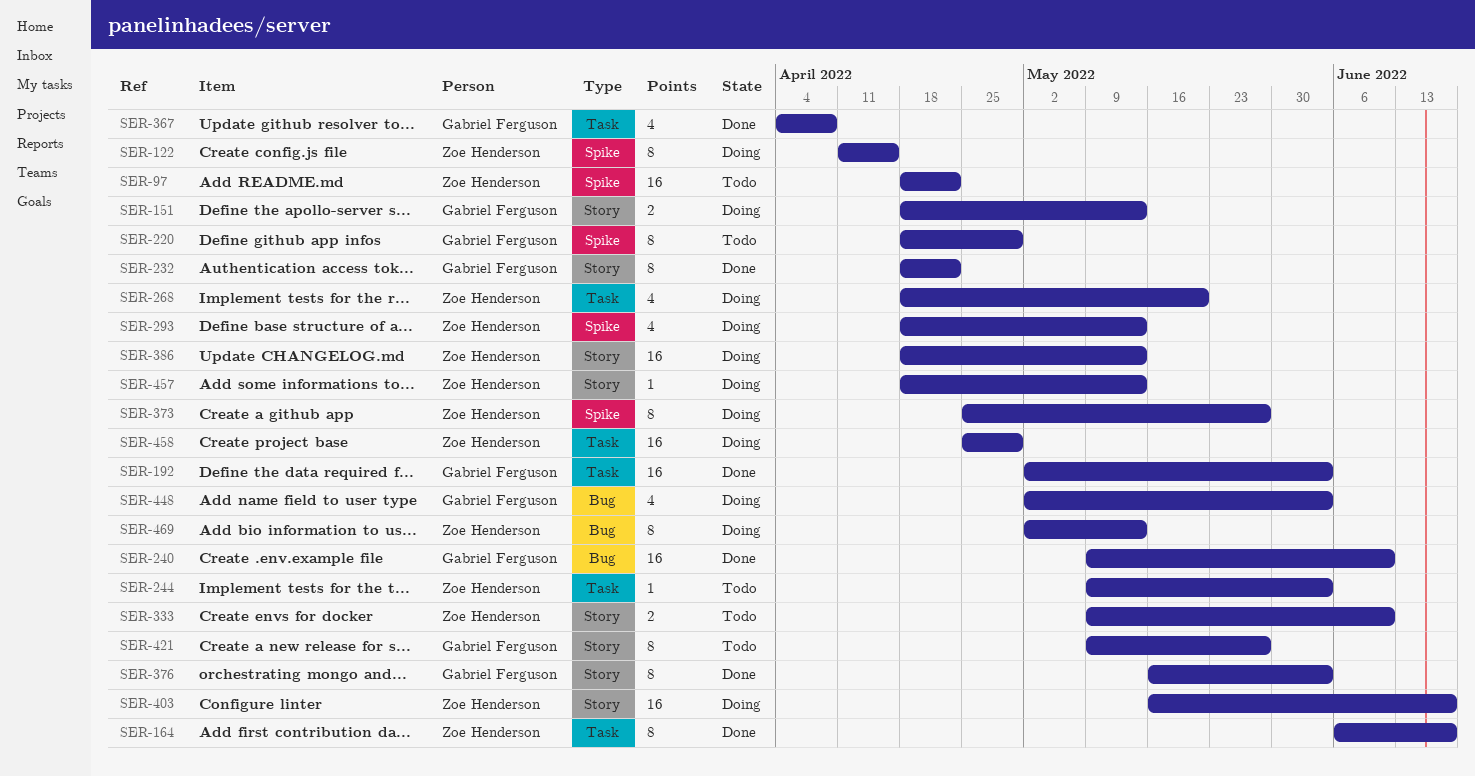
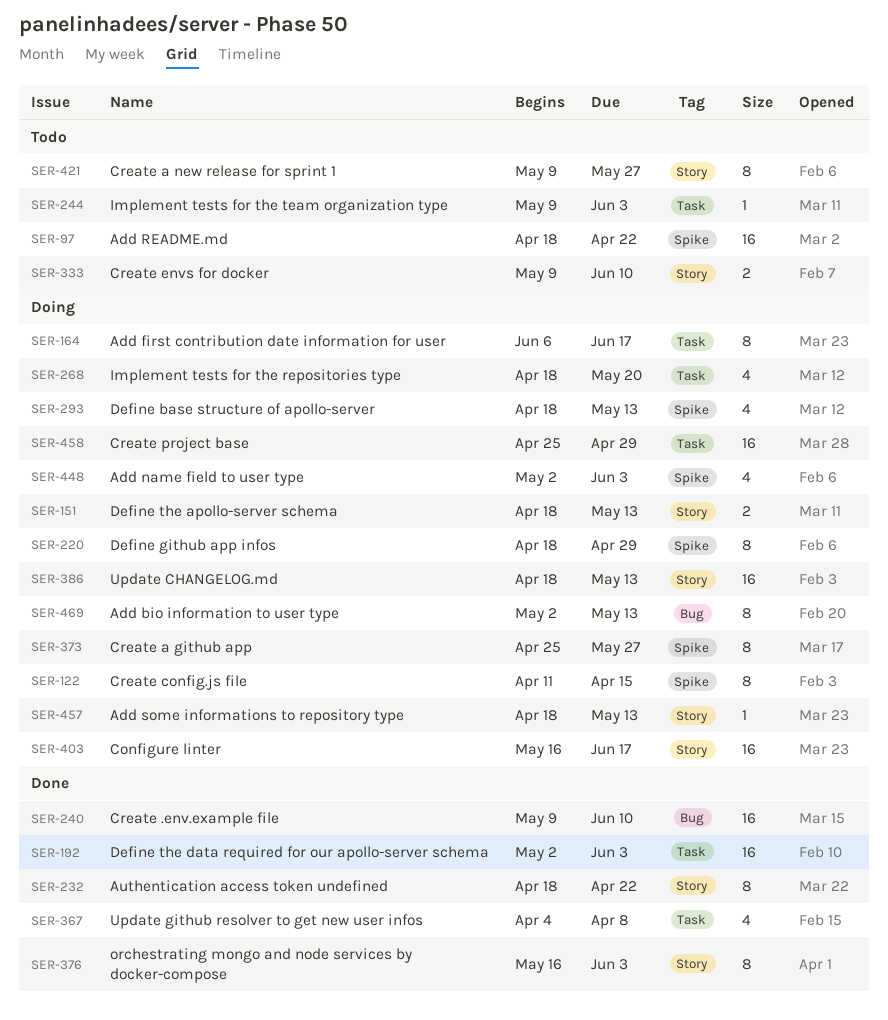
SER-164, status: Done -> Doing
SER-220, status: Todo -> Doing
SER-448, label: Bug -> Spike

